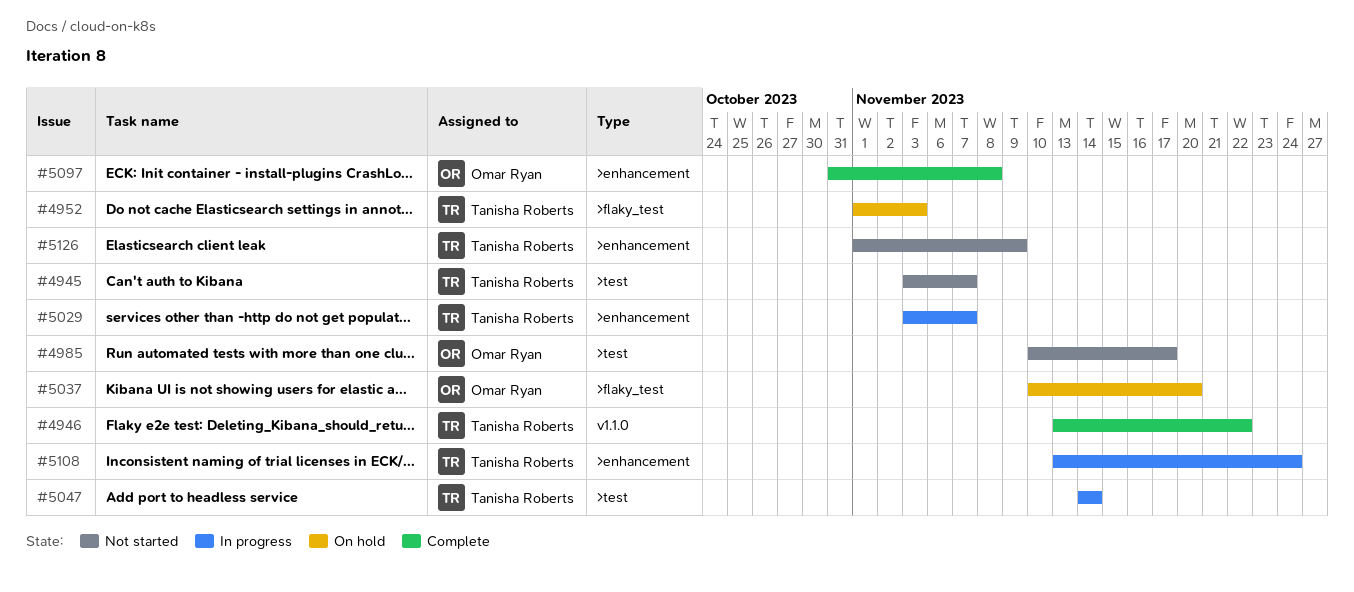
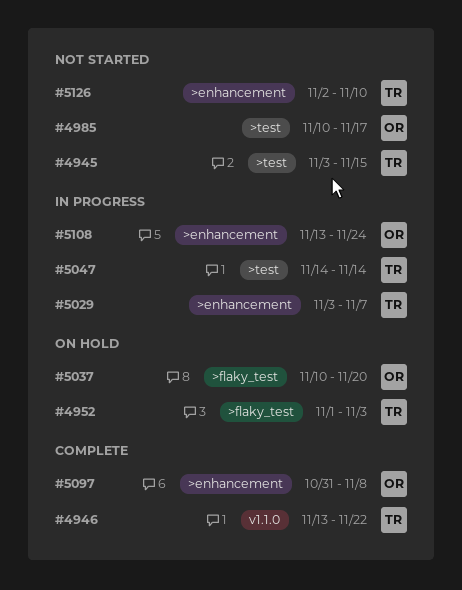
#4945, due: Nov 7 -> Nov 15
#5108, owner: Tanisha Roberts -> Omar Ryan
#5126, start: Nov 1 -> Nov 2
#5126, due: Nov 9 -> Nov 10

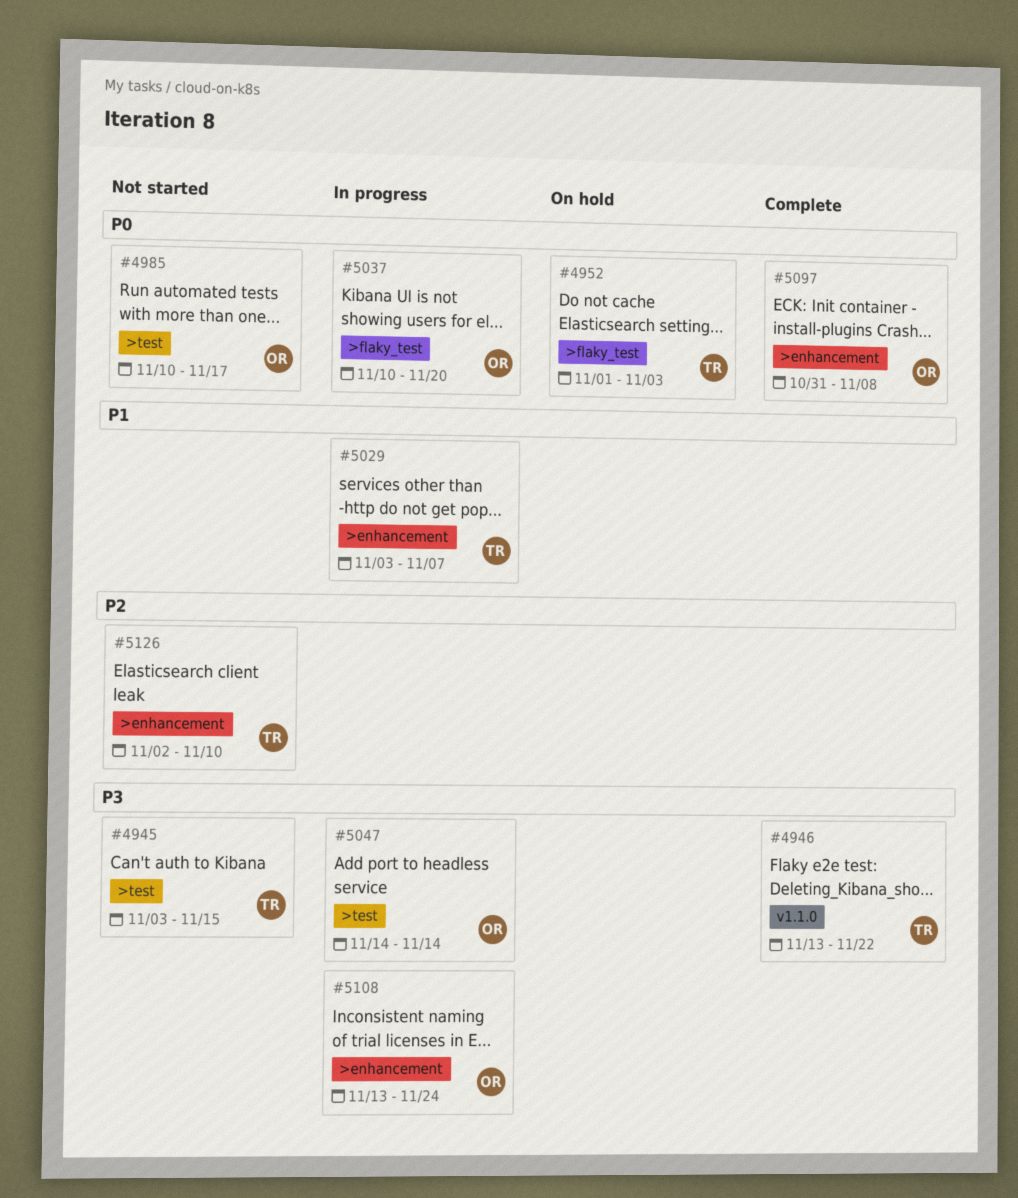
#5037, status: On hold -> In progress
#5047, owner: TR -> OR

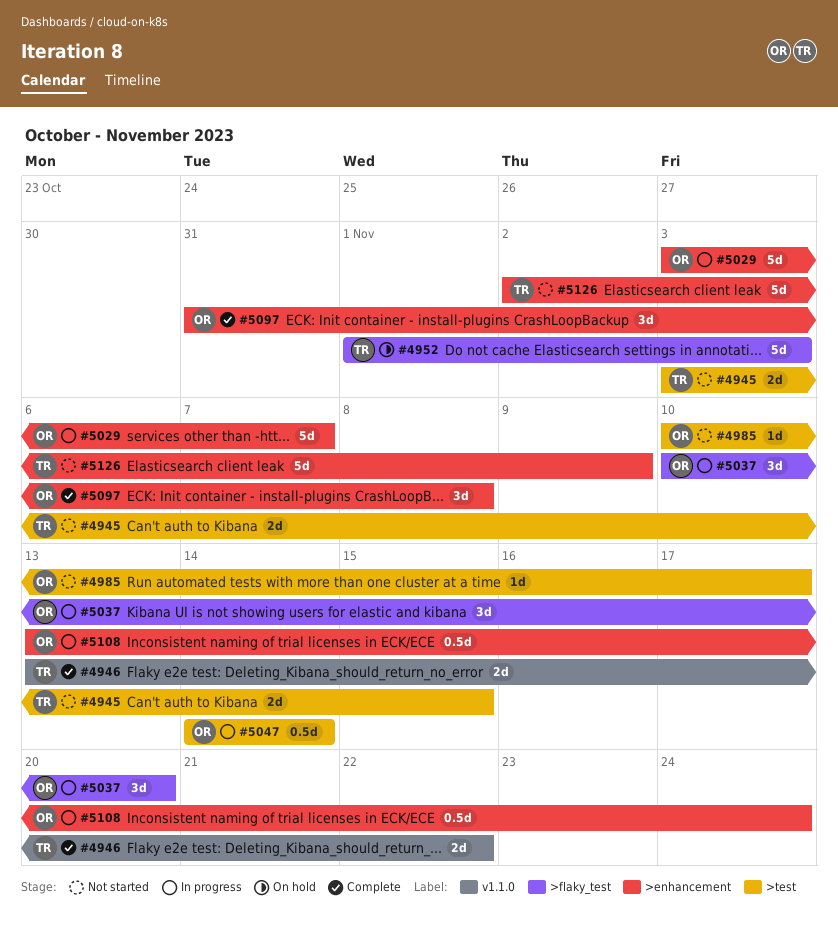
#5029, owner: TR -> OR
#5126, due: Nov 10 -> Nov 9

